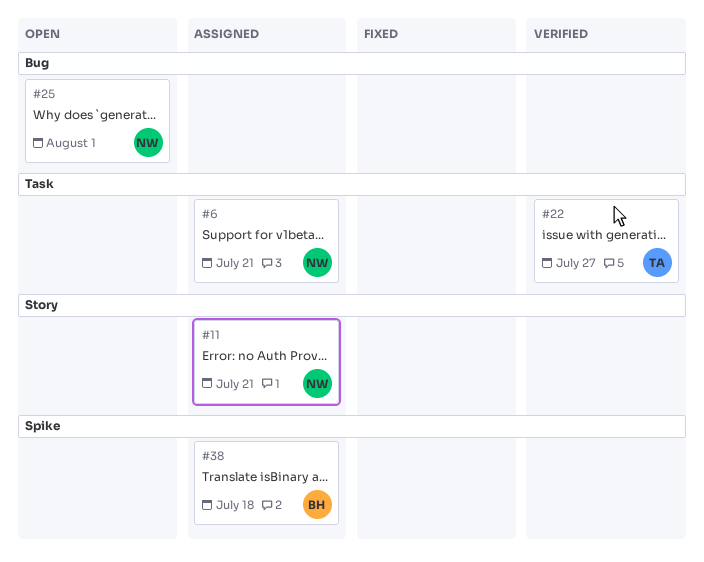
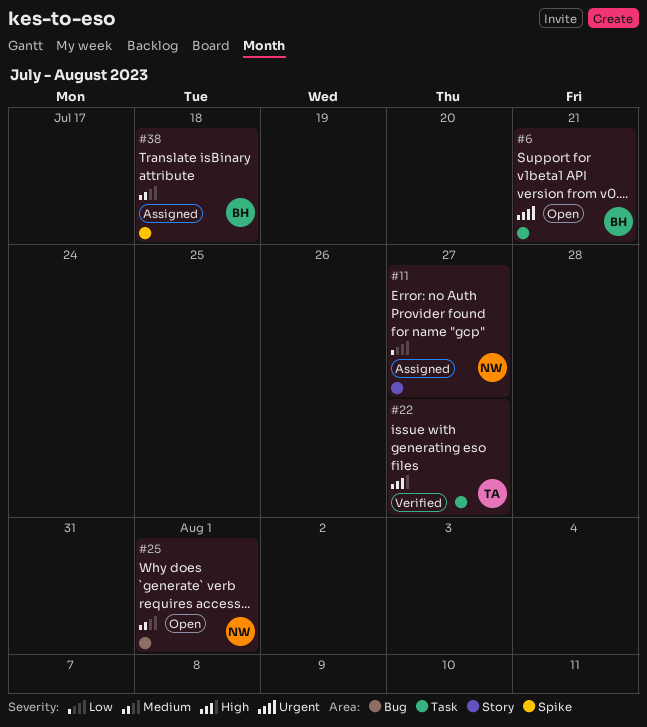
#6, status: Assigned -> Open
#6, owner: NW -> BH
#11, due: Jul 21 -> Jul 27

